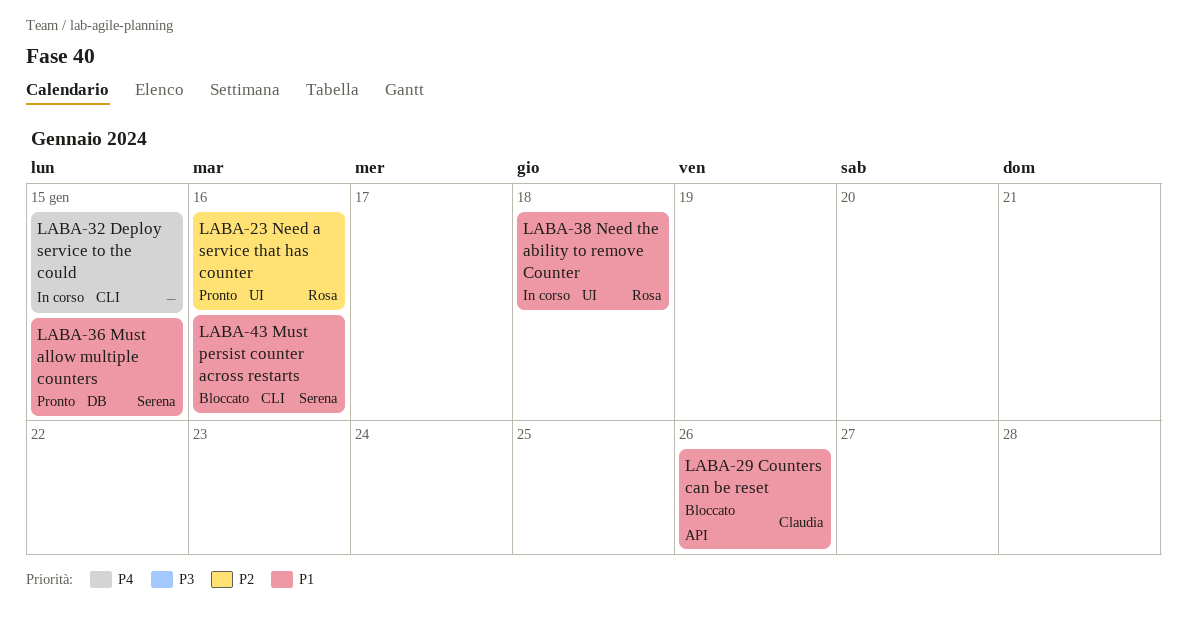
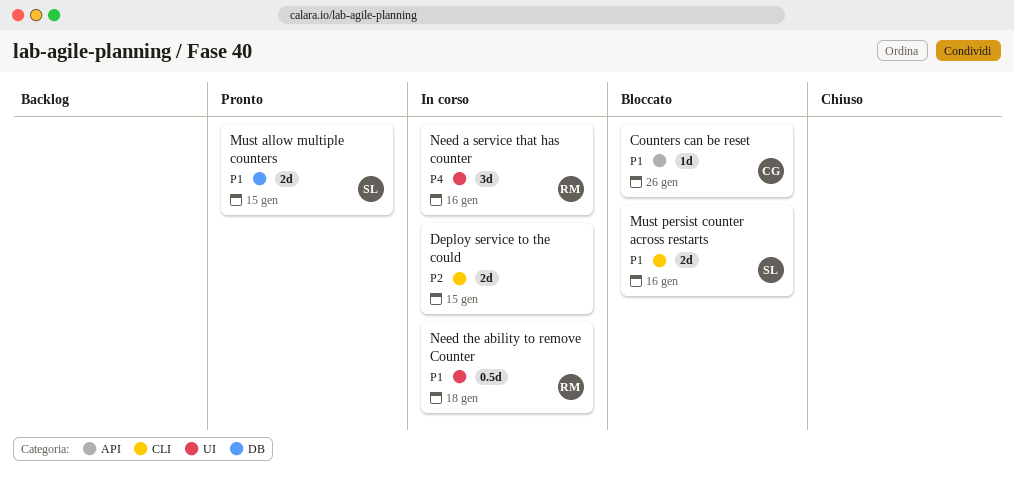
Deploy service to the could, priority: P4 -> P2
Need a service that has counter, status: Pronto -> In corso
Need a service that has counter, priority: P2 -> P4

